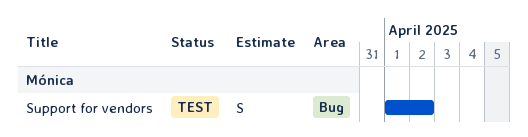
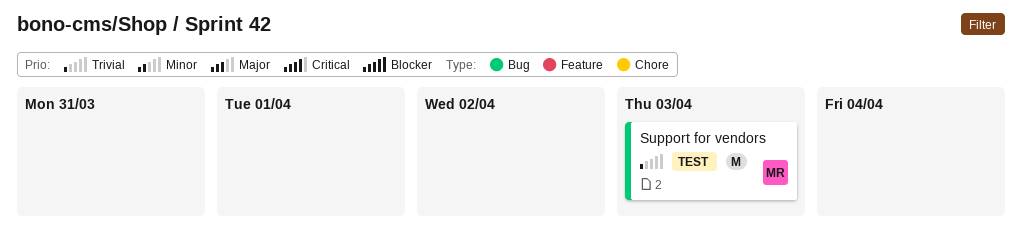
Support for vendors, estimate: S -> M
Support for vendors, due: Apr 2 -> Apr 3

